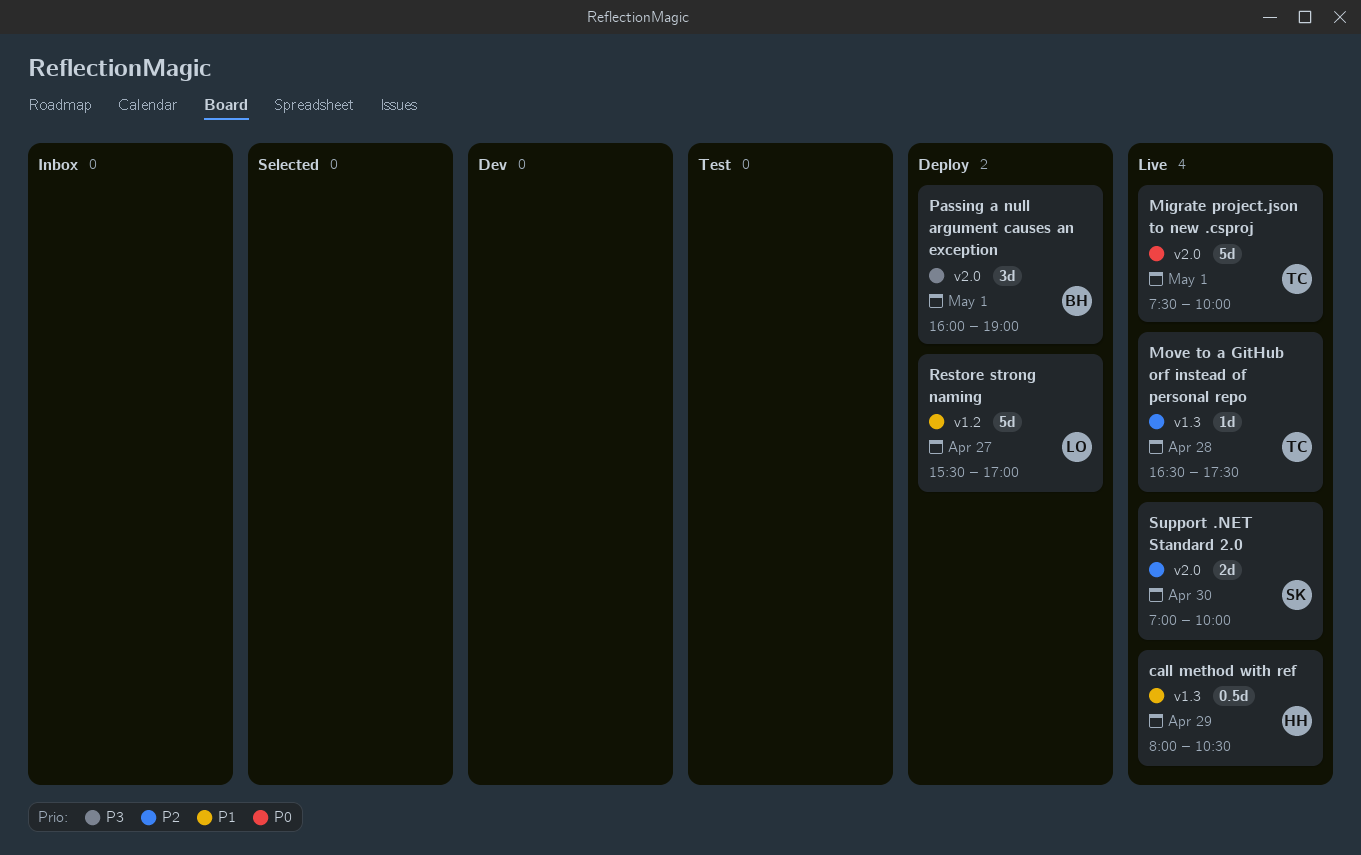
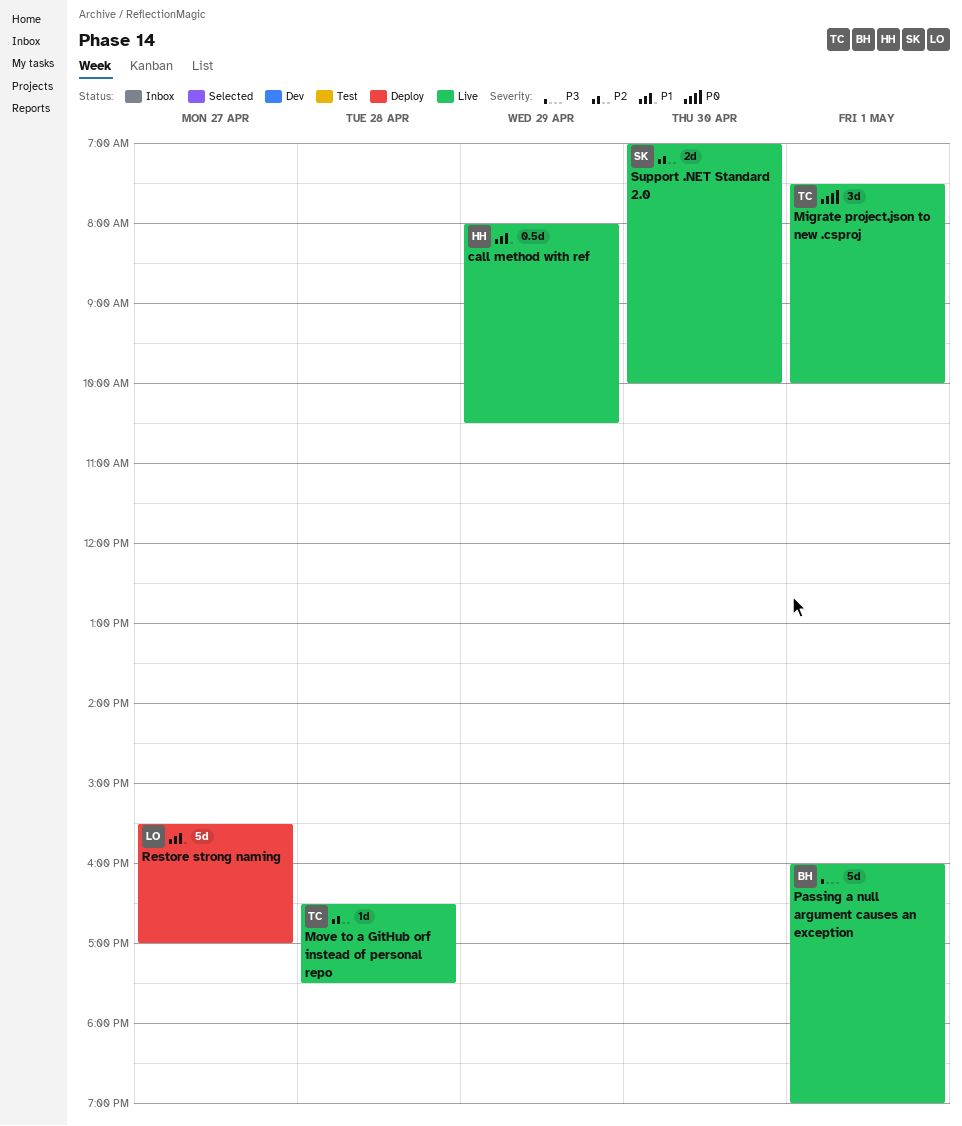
Migrate project.json to new .csproj, estimate: 5d -> 3d
Passing a null argument causes an exception, status: Deploy -> Live
Passing a null argument causes an exception, estimate: 3d -> 5d

